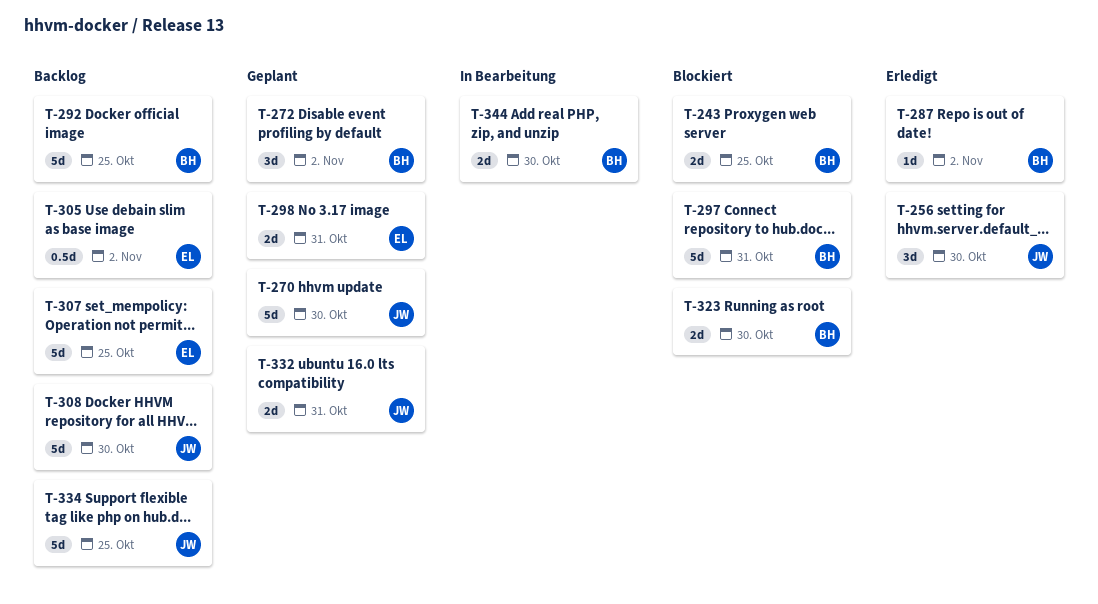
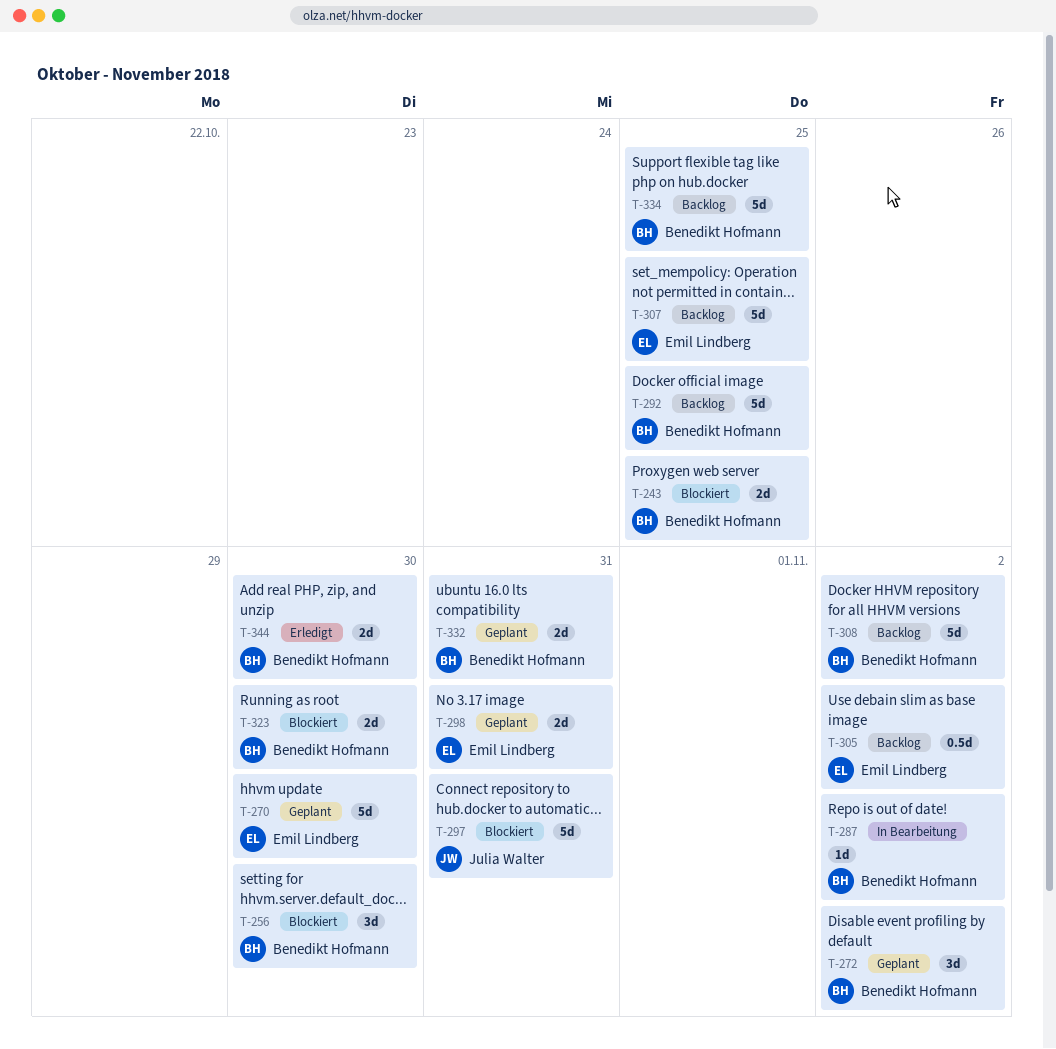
T-256, status: Erledigt -> Blockiert
T-256, owner: Julia Walter -> Benedikt Hofmann
T-270, owner: Julia Walter -> Emil Lindberg
T-287, status: Erledigt -> In Bearbeitung
T-297, owner: Benedikt Hofmann -> Julia Walter
T-308, owner: Julia Walter -> Benedikt Hofmann
T-308, due: Oct 30 -> Nov 2
T-332, owner: Julia Walter -> Benedikt Hofmann
T-334, owner: Julia Walter -> Benedikt Hofmann
T-344, status: In Bearbeitung -> Erledigt

